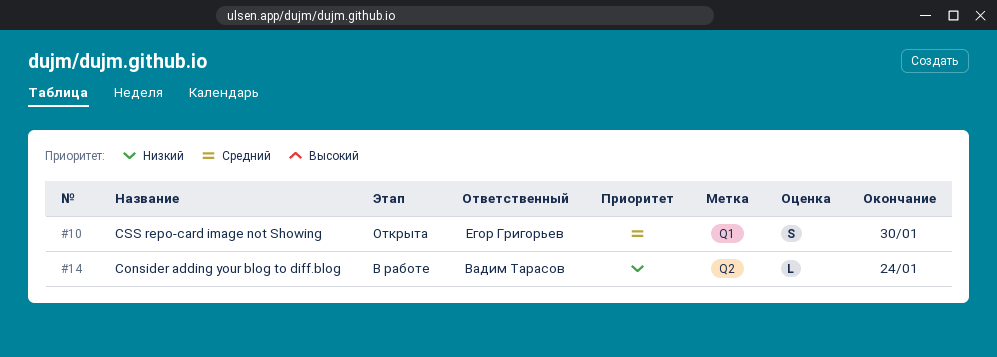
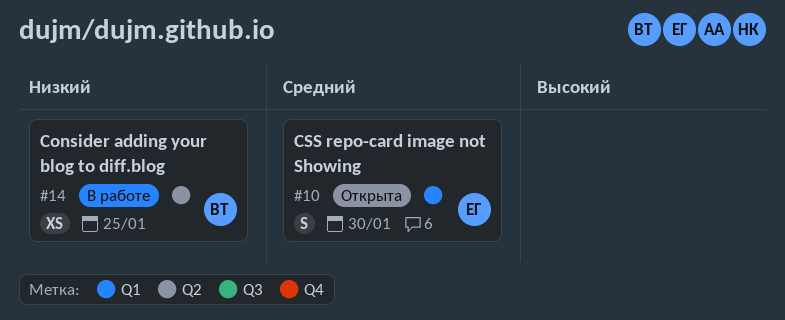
#14, estimate: L -> XS
#14, due: Jan 24 -> Jan 25

